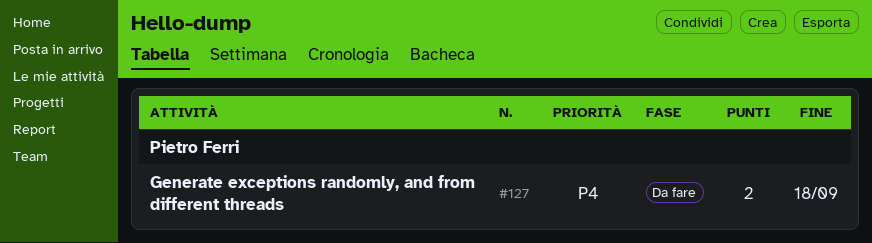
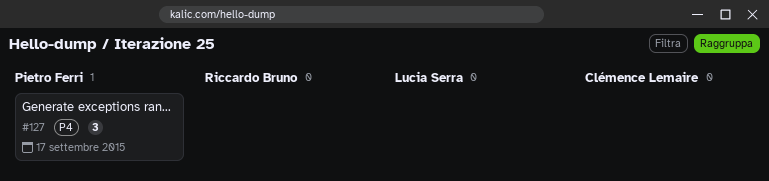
#127, estimate: 2 -> 3
#127, due: Sep 18 -> Sep 17

